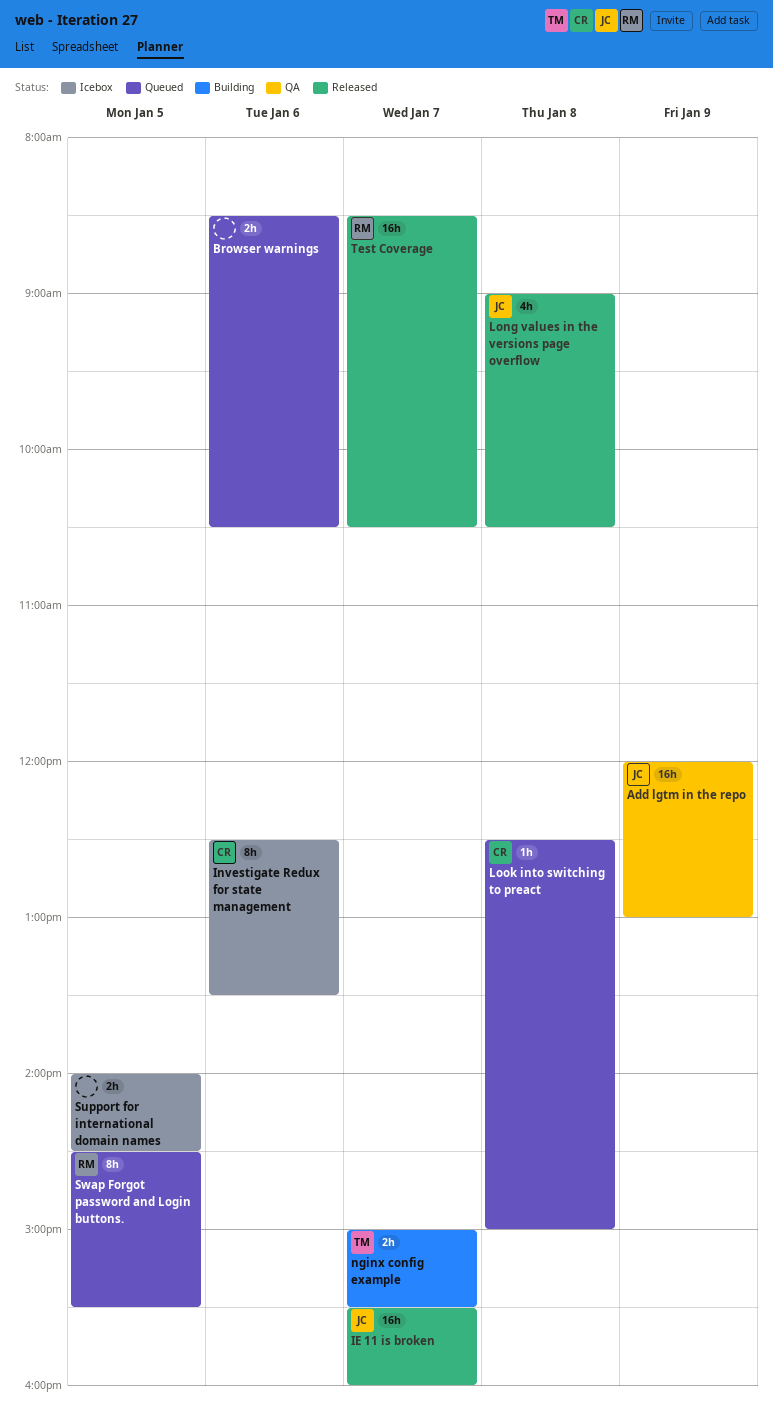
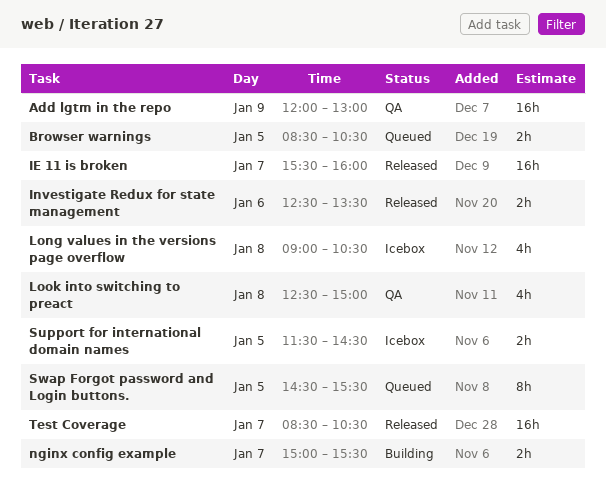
Browser warnings, day: Jan 6 -> Jan 5
Investigate Redux for state management, status: Icebox -> Released
Investigate Redux for state management, estimate: 8h -> 2h
Long values in the versions page overflow, status: Released -> Icebox
Look into switching to preact, status: Queued -> QA
Look into switching to preact, estimate: 1h -> 4h
Support for international domain names, begins: 14:00 -> 11:30

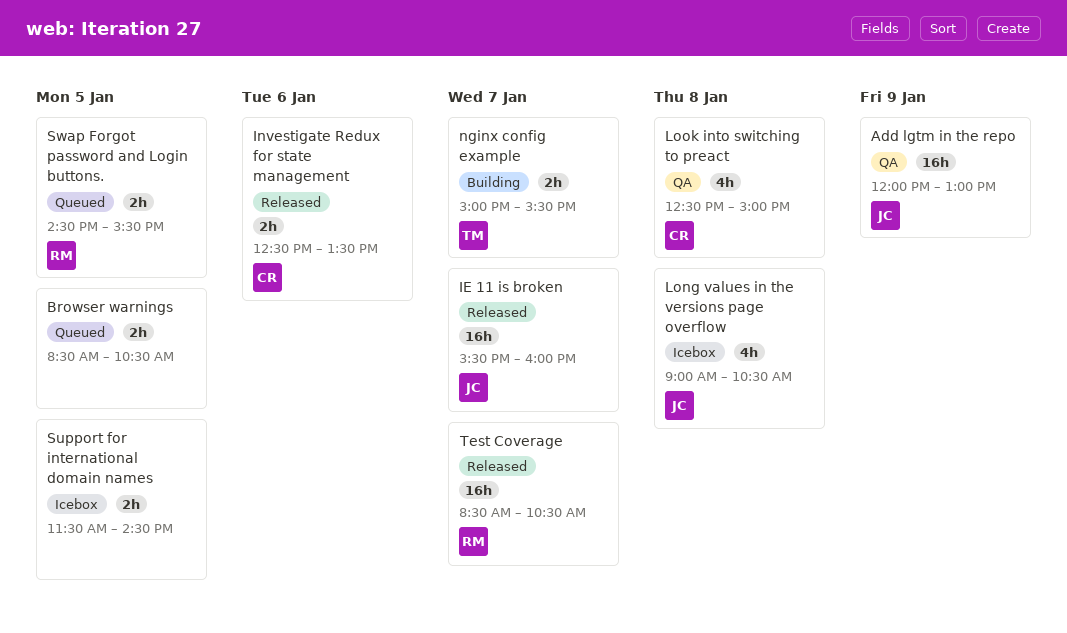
Swap Forgot password and Login buttons., estimate: 8h -> 2h

